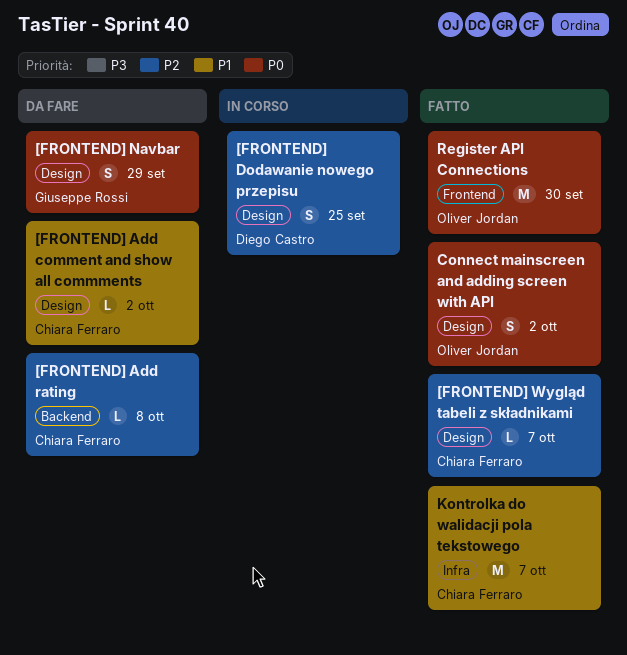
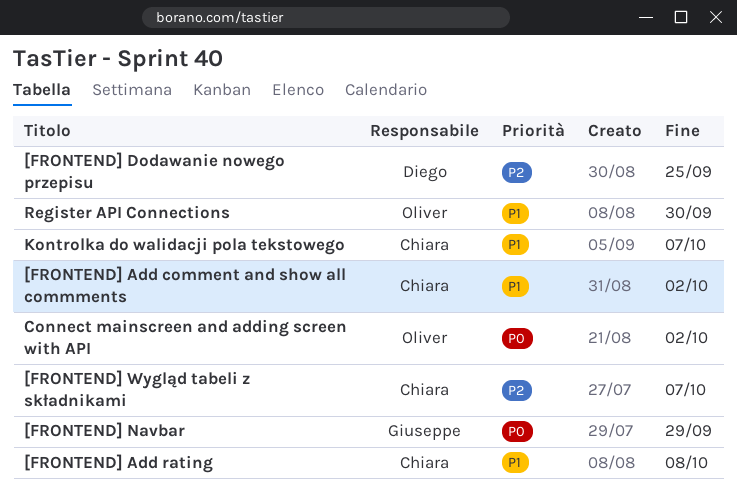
[FRONTEND] Add rating, priority: P2 -> P1
Register API Connections, priority: P0 -> P1

